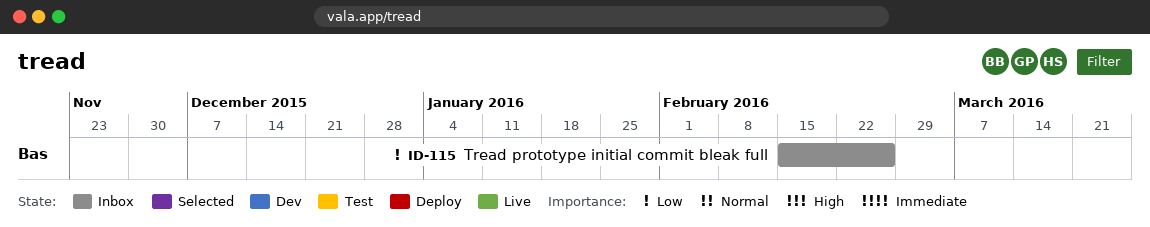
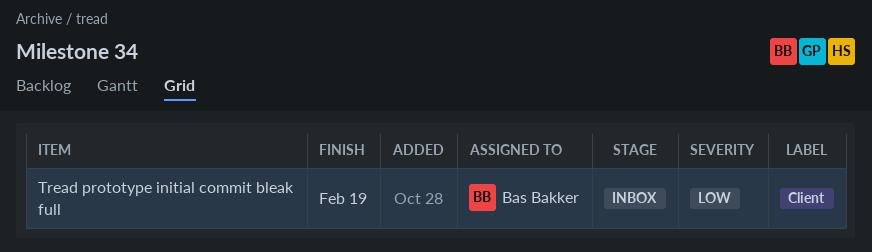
Tread prototype initial commit bleak full, due: Feb 26 -> Feb 19

